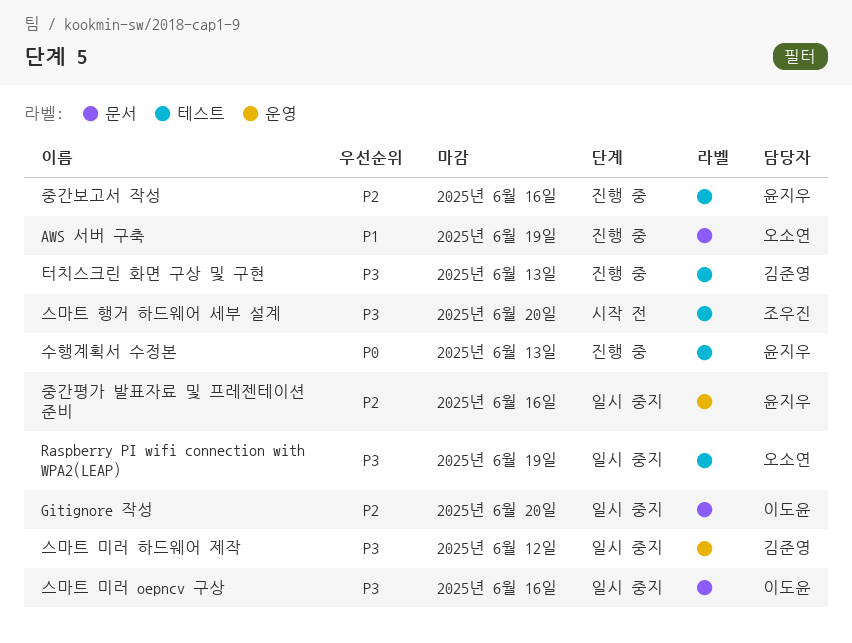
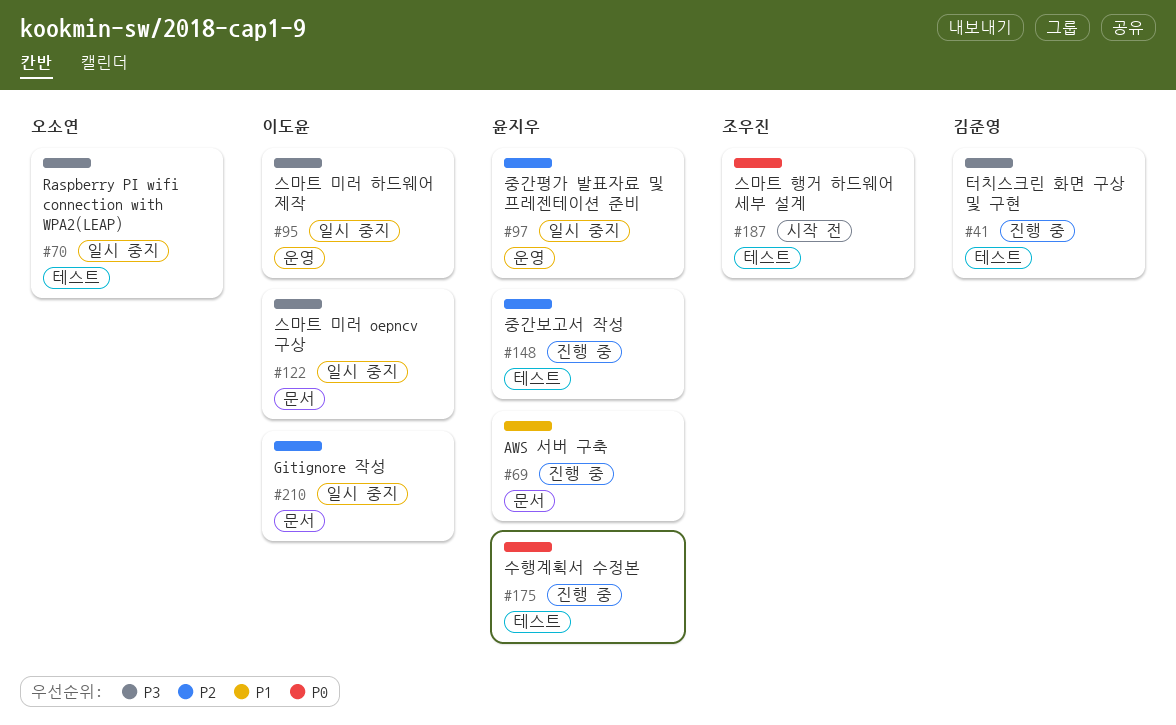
AWS 서버 구축, owner: 오소연 -> 윤지우
스마트 미러 하드웨어 제작, owner: 김준영 -> 이도윤
스마트 행거 하드웨어 세부 설계, priority: P3 -> P0

